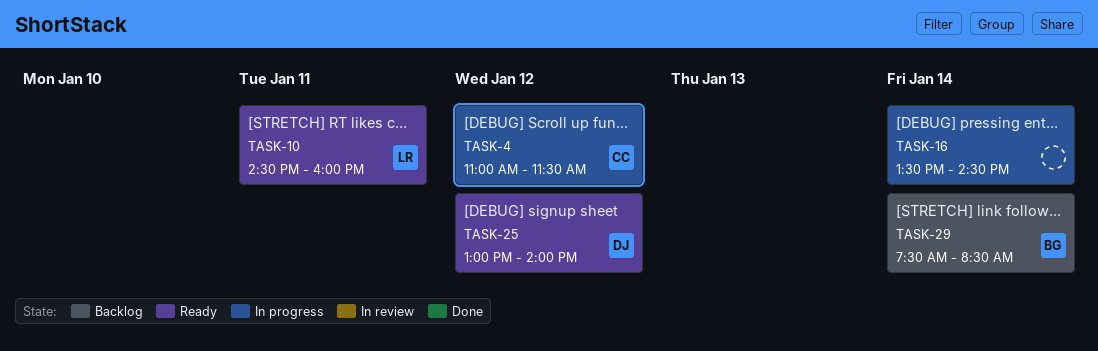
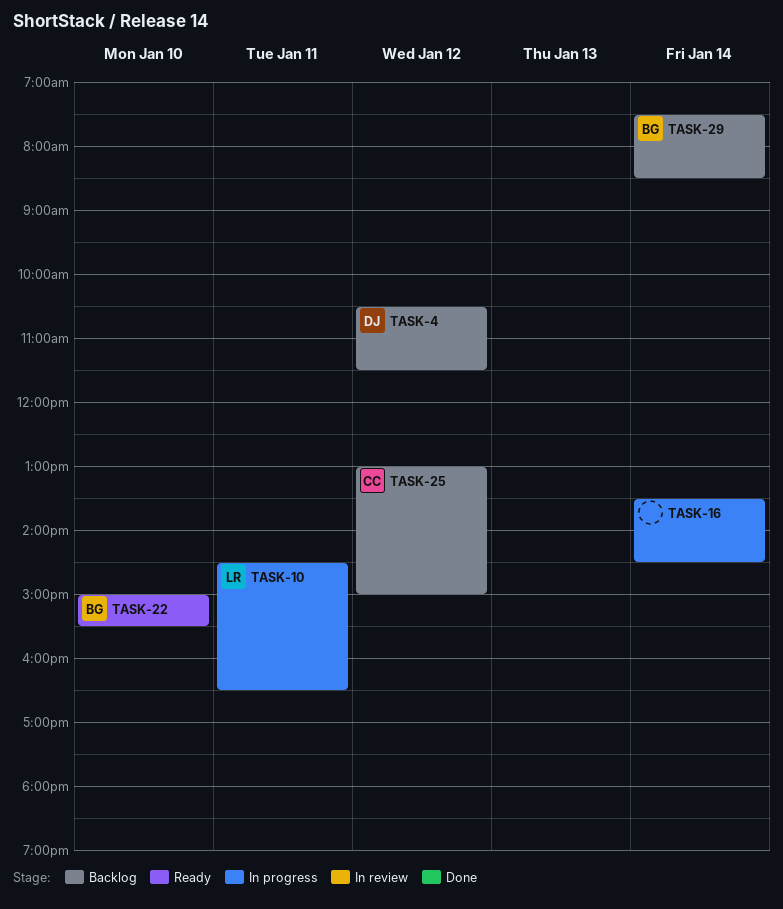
TASK-4, status: In progress -> Backlog
TASK-4, owner: CC -> DJ
TASK-4, begins: 11:00 -> 10:30
TASK-10, status: Ready -> In progress
TASK-10, ends: 16:00 -> 16:30
TASK-22: none -> present
TASK-25, status: Ready -> Backlog
TASK-25, owner: DJ -> CC
TASK-25, ends: 14:00 -> 15:00

